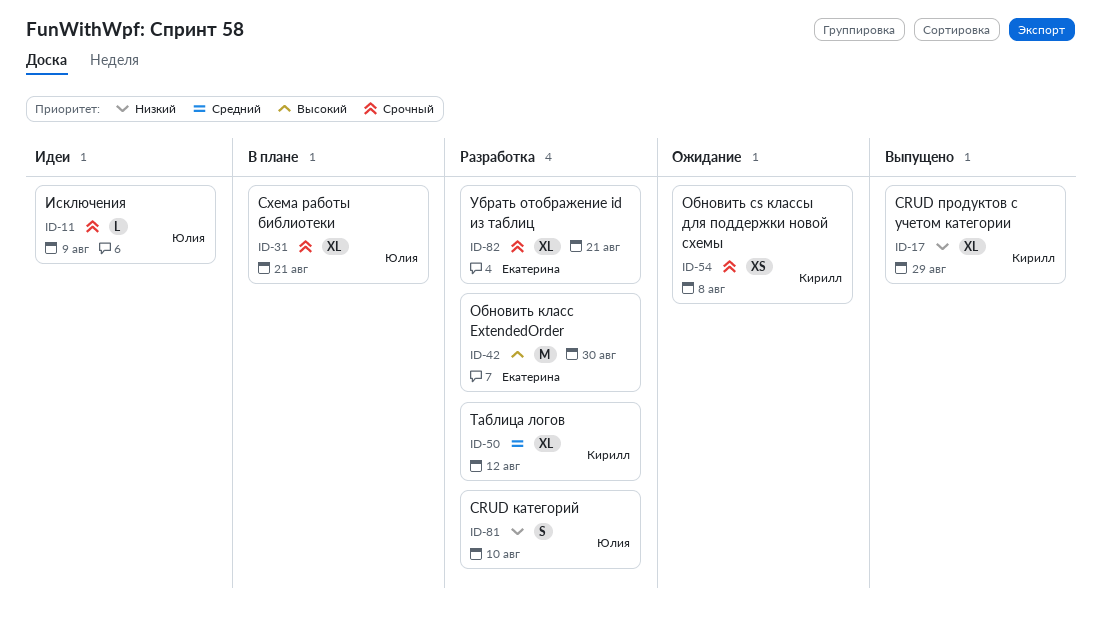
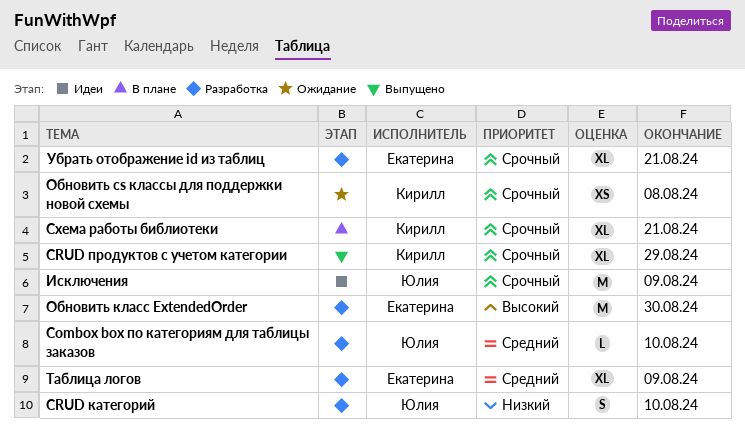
Combox box по категориям для таблицы заказов: none -> present
CRUD продуктов с учетом категории, priority: Низкий -> Срочный
Исключения, estimate: L -> M
Схема работы библиотеки, owner: Юлия -> Кирилл
Таблица логов, owner: Кирилл -> Екатерина
Таблица логов, due: Aug 12 -> Aug 9

